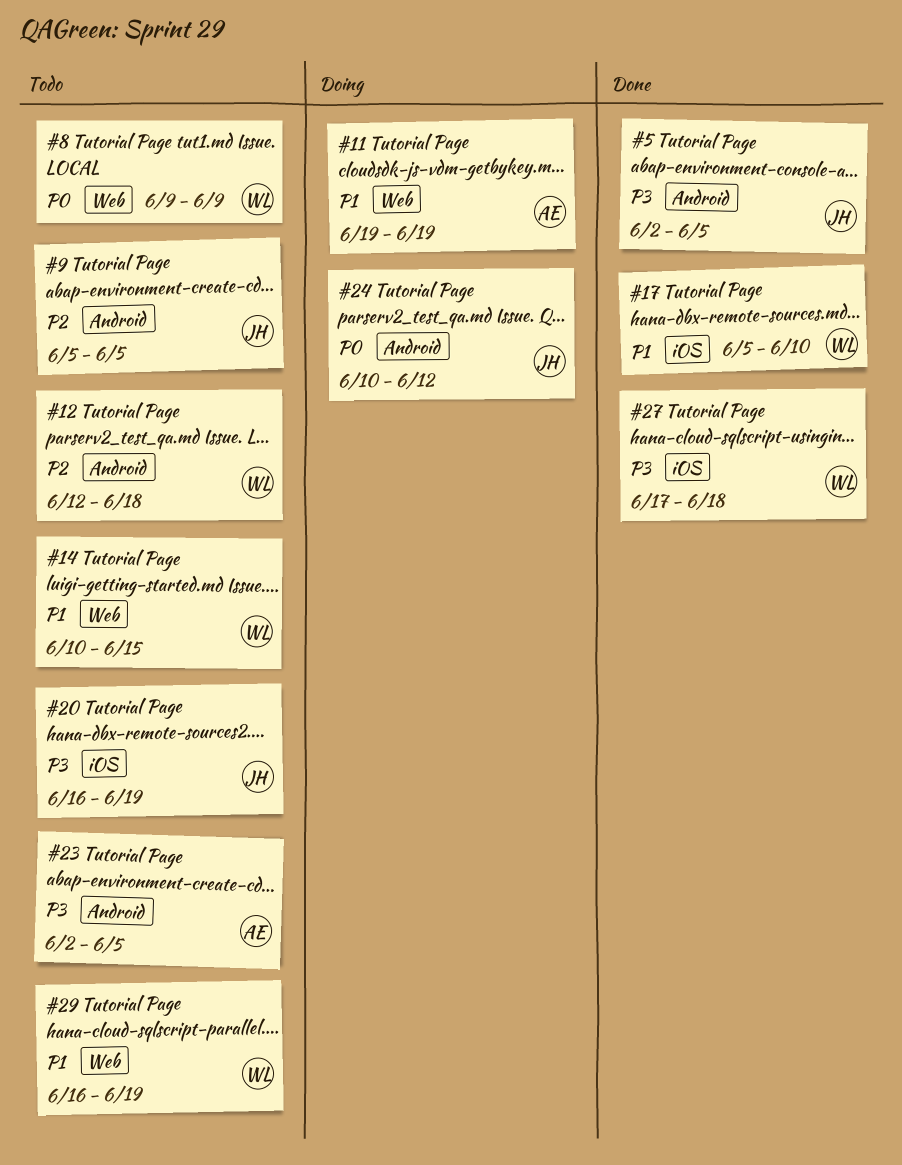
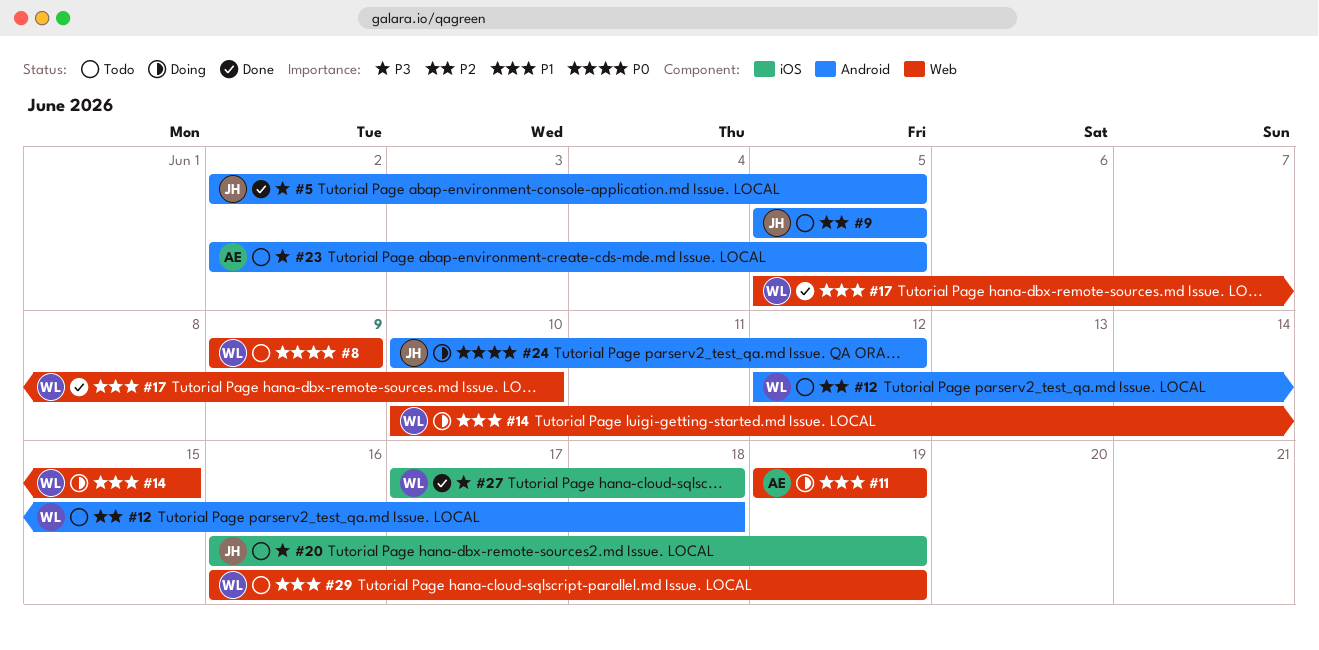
#14, status: Todo -> Doing
#17, label: iOS -> Web

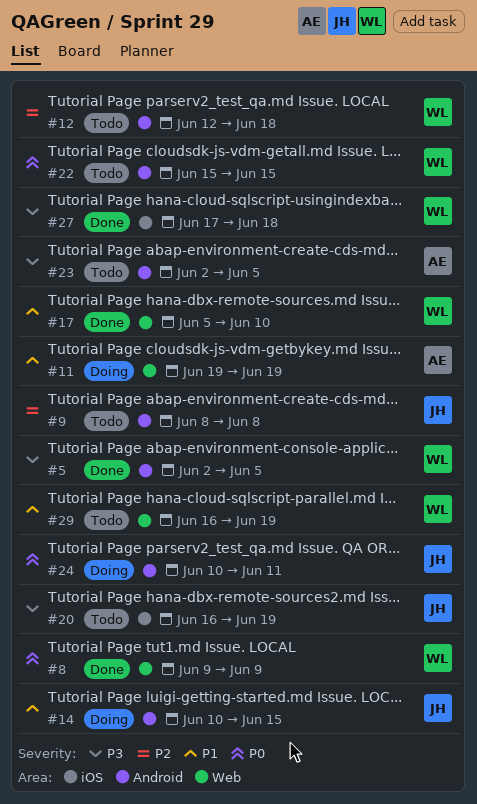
#5, owner: JH -> WL
#8, status: Todo -> Done
#9, start: Jun 5 -> Jun 8
#9, due: Jun 5 -> Jun 8
#14, owner: WL -> JH
#14, label: Web -> Android
#22: none -> present
#24, due: Jun 12 -> Jun 11

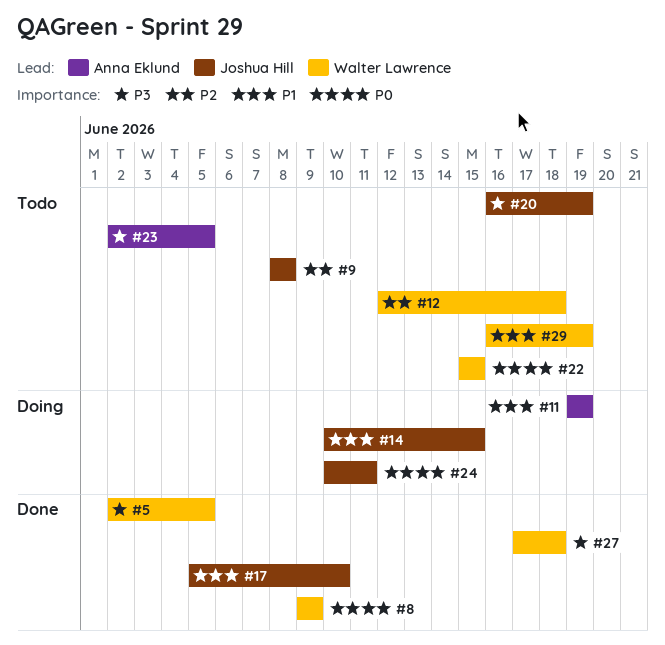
#17, owner: Walter Lawrence -> Joshua Hill

